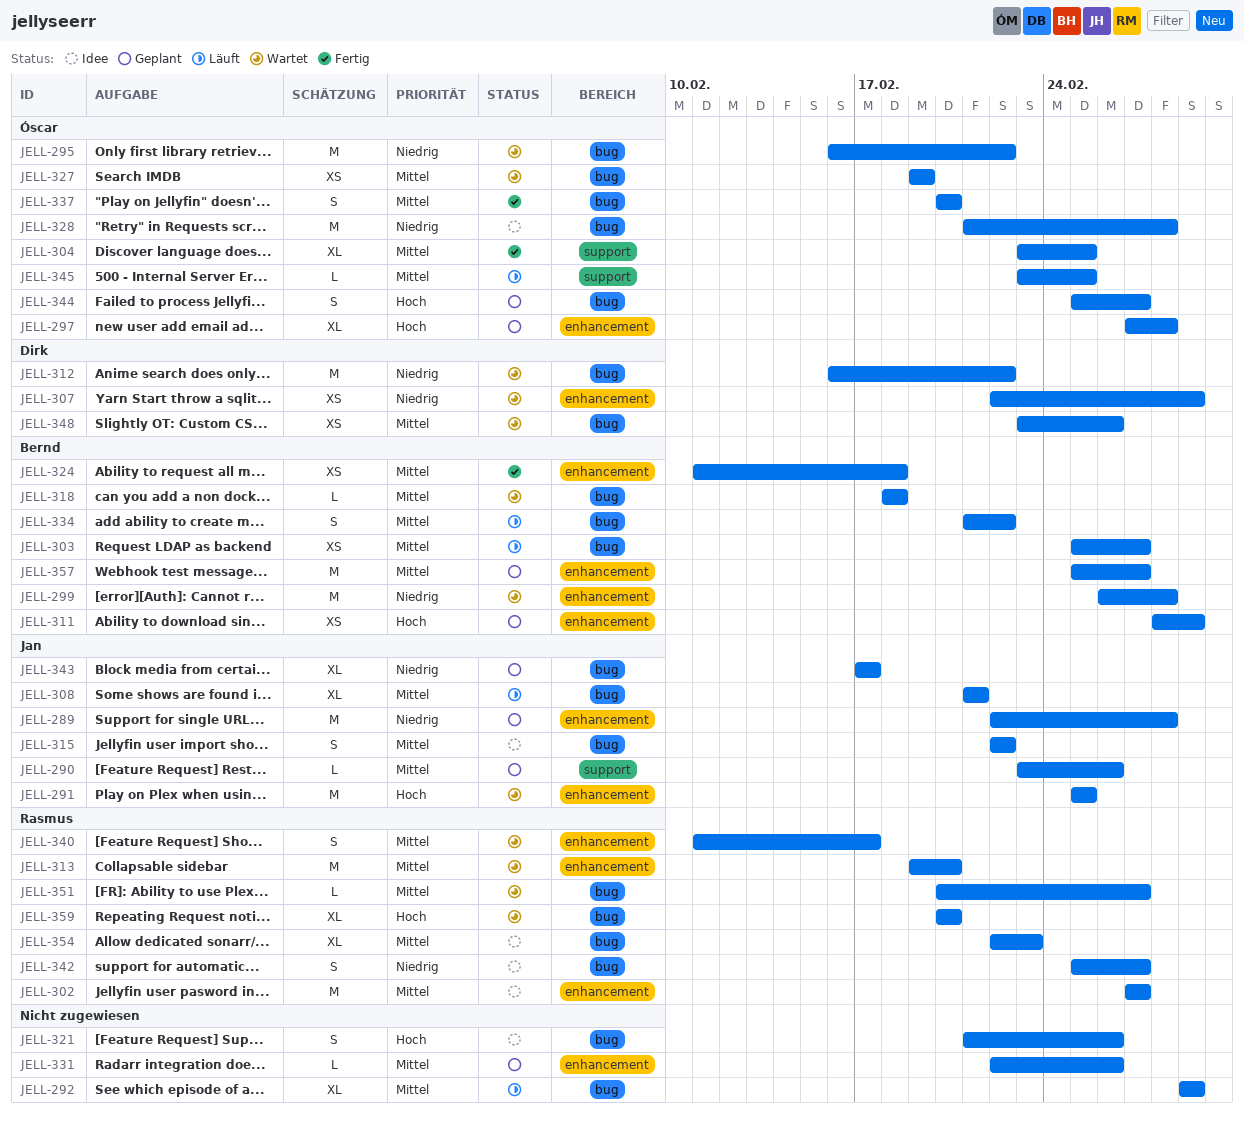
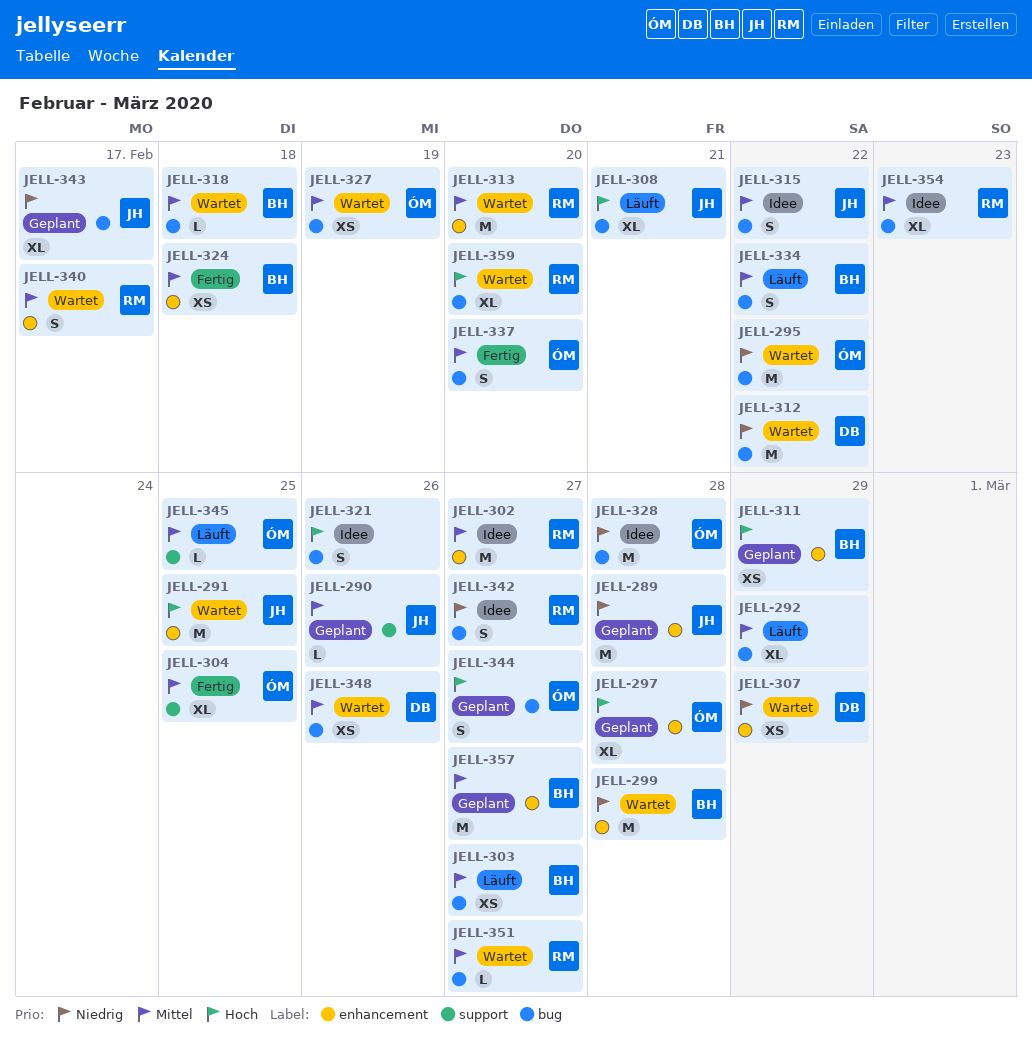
JELL-308, priority: Mittel -> Hoch
JELL-331: present -> none

